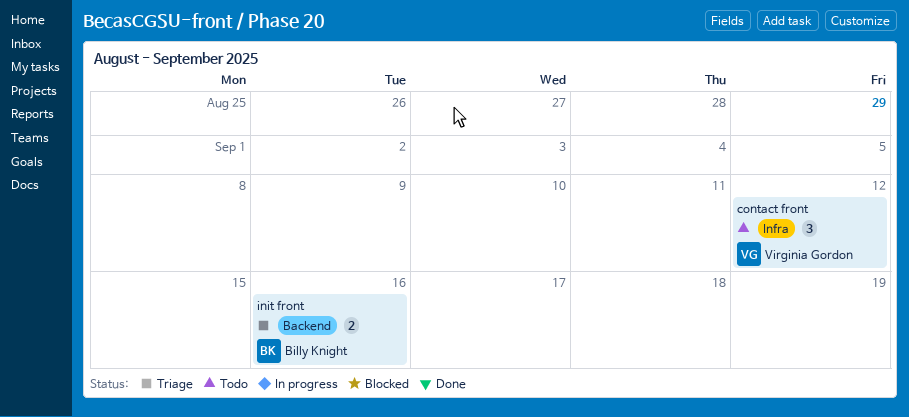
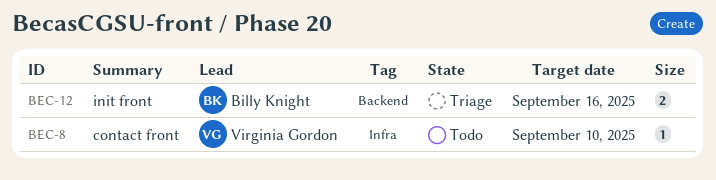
contact front, estimate: 3 -> 1
contact front, due: Sep 12 -> Sep 10

